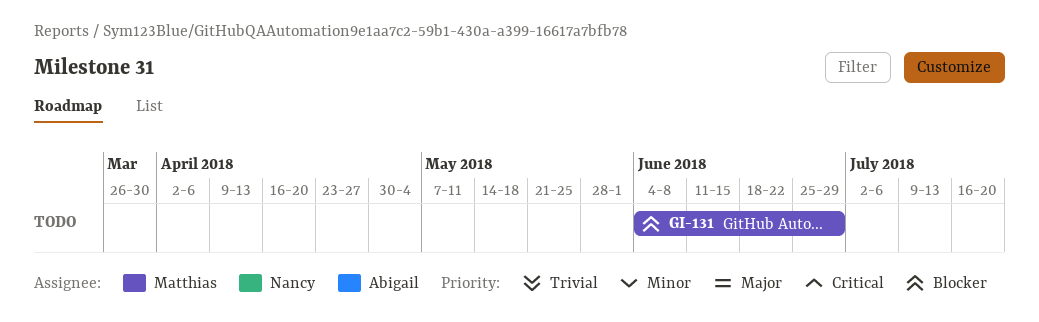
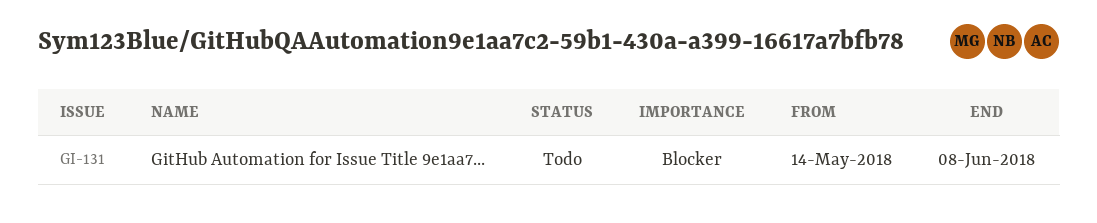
GI-131, start: Jun 4 -> May 14
GI-131, due: Jun 29 -> Jun 8

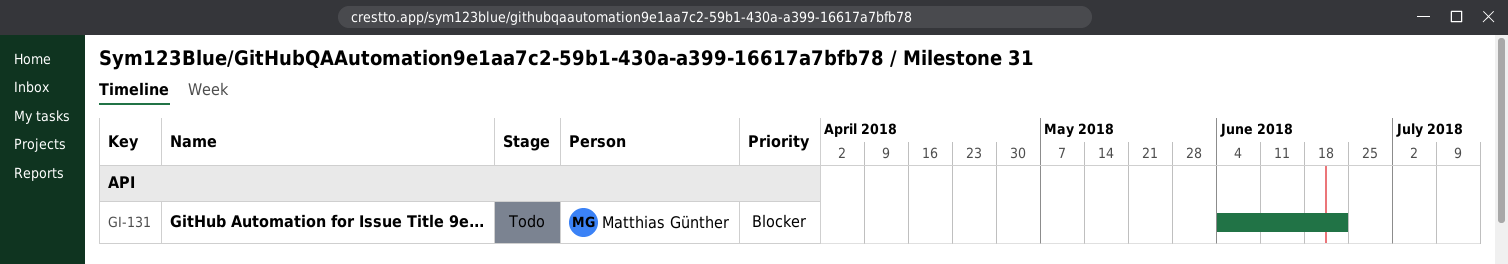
GI-131, start: May 14 -> Jun 4
GI-131, due: Jun 8 -> Jun 22

